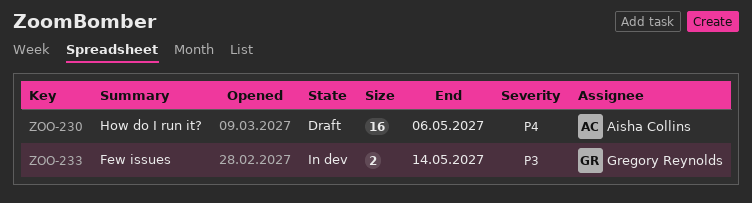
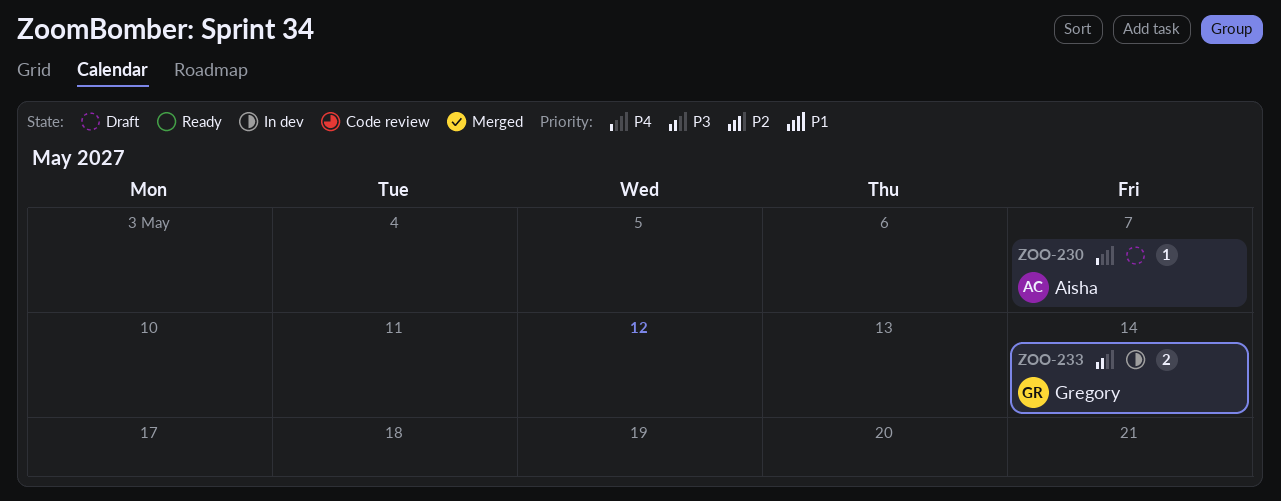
ZOO-230, estimate: 16 -> 1
ZOO-230, due: May 6 -> May 7

